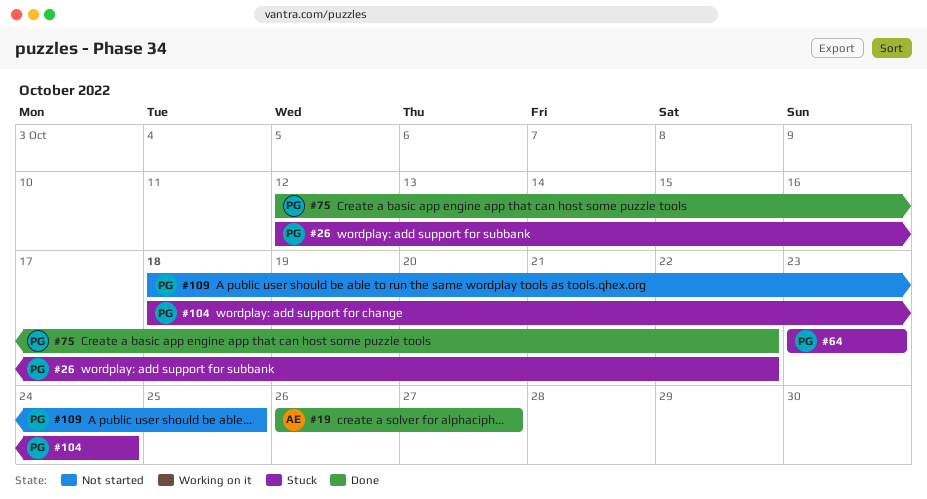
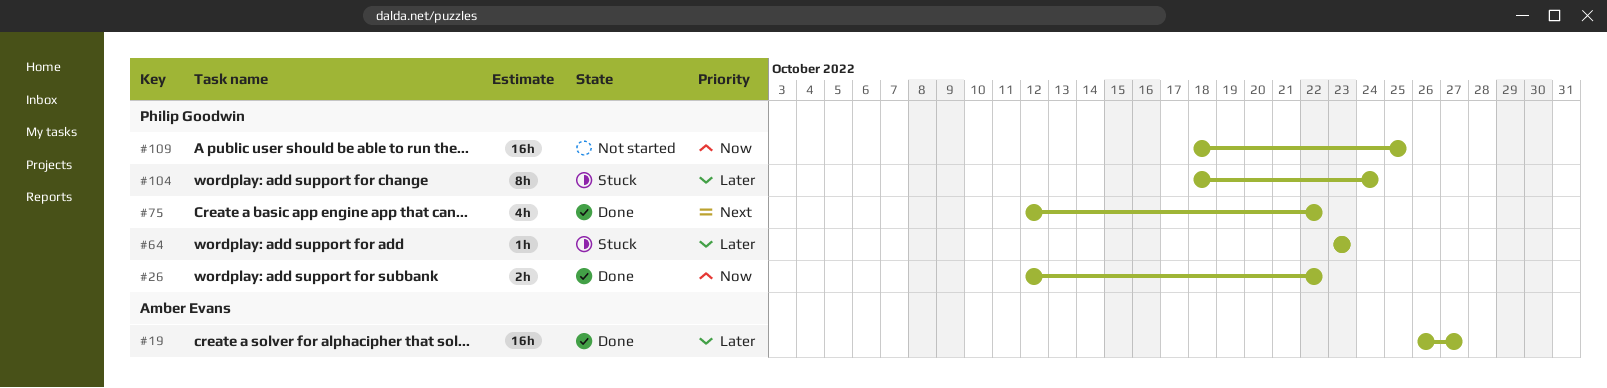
#26, status: Stuck -> Done

